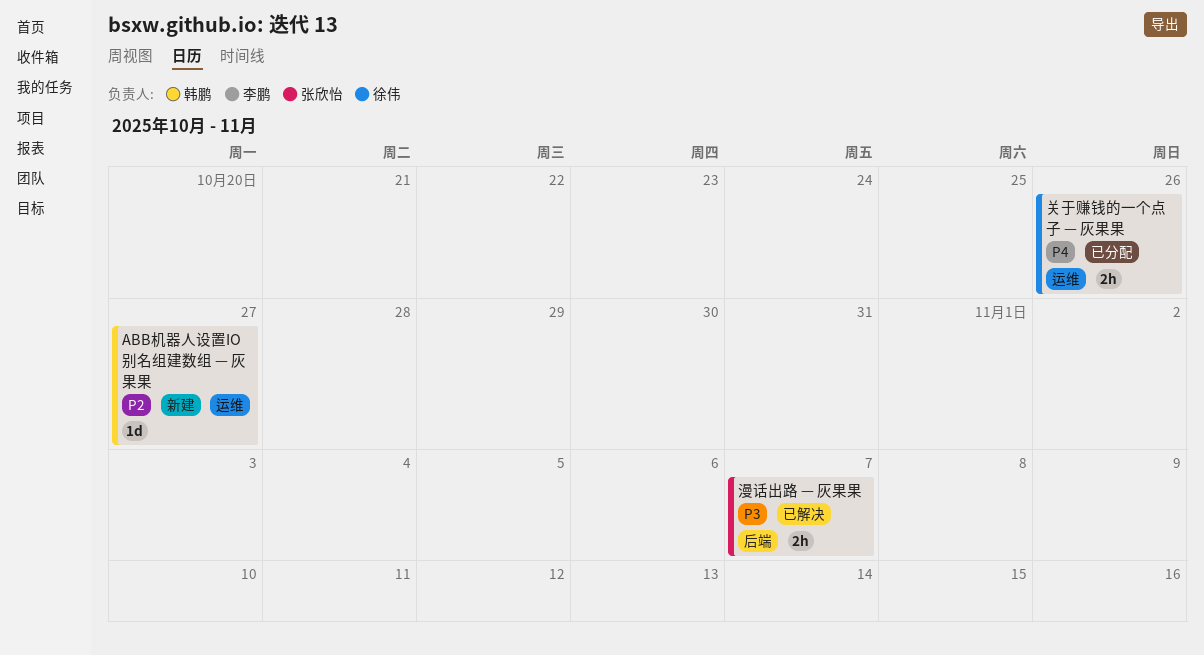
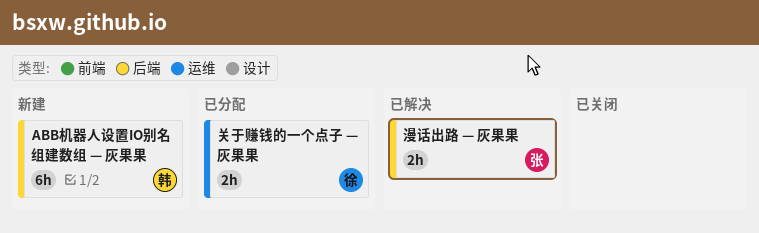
ABB机器人设置IO别名组建数组 — 灰果果, label: 运维 -> 后端
ABB机器人设置IO别名组建数组 — 灰果果, estimate: 1d -> 6h

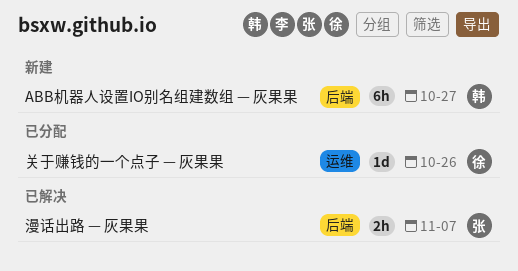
关于赚钱的一个点子 — 灰果果, estimate: 2h -> 1d

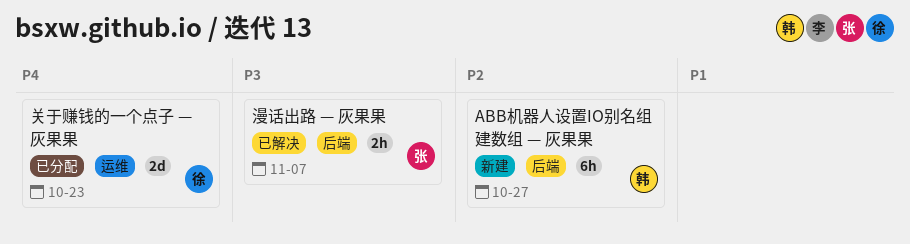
关于赚钱的一个点子 — 灰果果, estimate: 1d -> 2d
关于赚钱的一个点子 — 灰果果, due: Oct 26 -> Oct 23

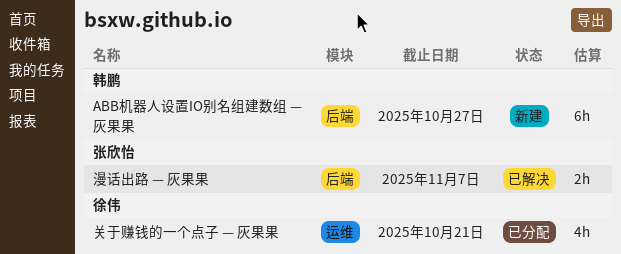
关于赚钱的一个点子 — 灰果果, estimate: 2d -> 4h
关于赚钱的一个点子 — 灰果果, due: Oct 23 -> Oct 21

